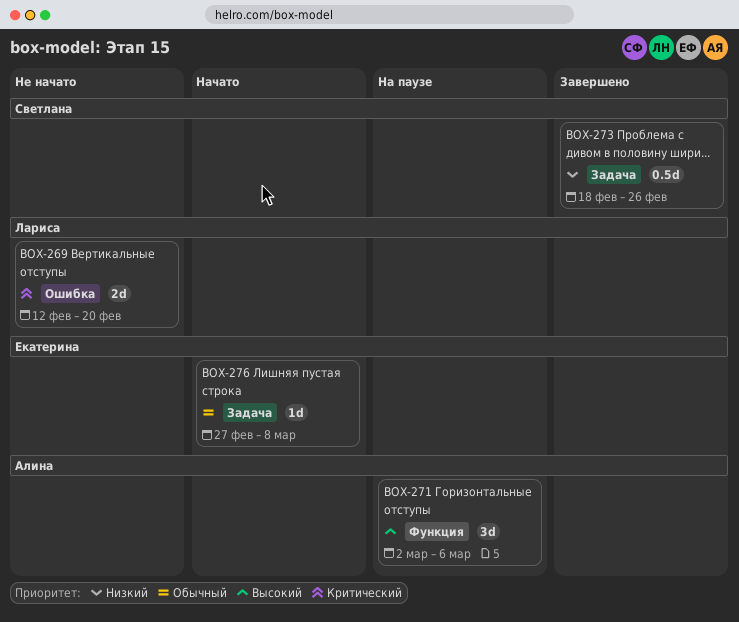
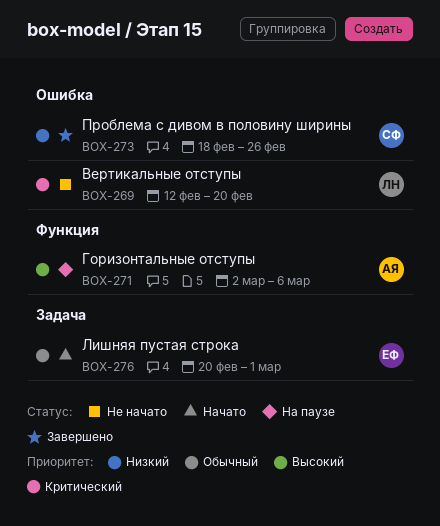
BOX-273, label: Задача -> Ошибка
BOX-276, start: Feb 27 -> Feb 20
BOX-276, due: Mar 8 -> Mar 1

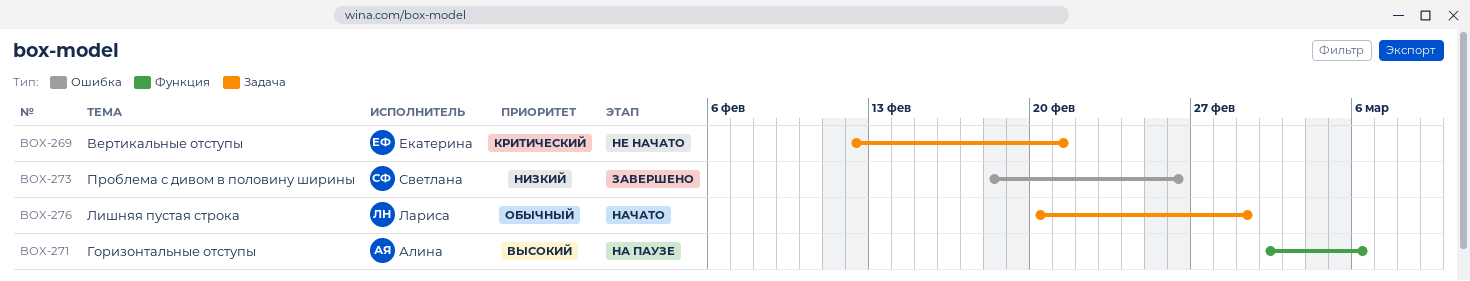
BOX-269, owner: Лариса -> Екатерина
BOX-269, label: Ошибка -> Задача
BOX-269, due: Feb 20 -> Feb 21
BOX-276, owner: Екатерина -> Лариса

